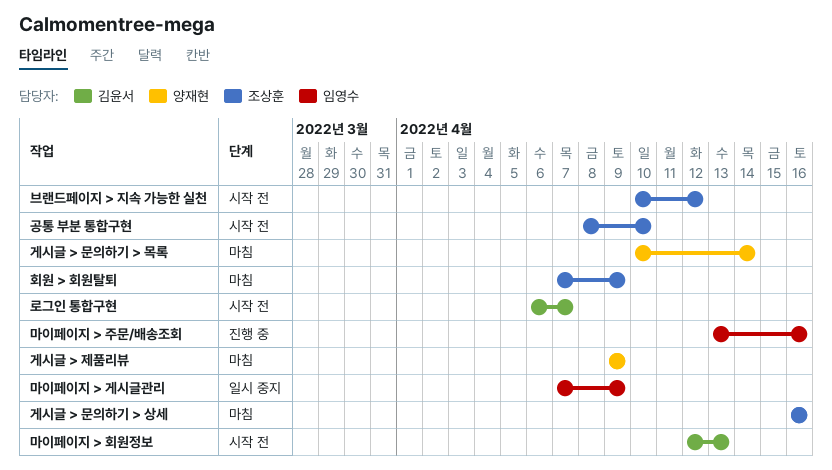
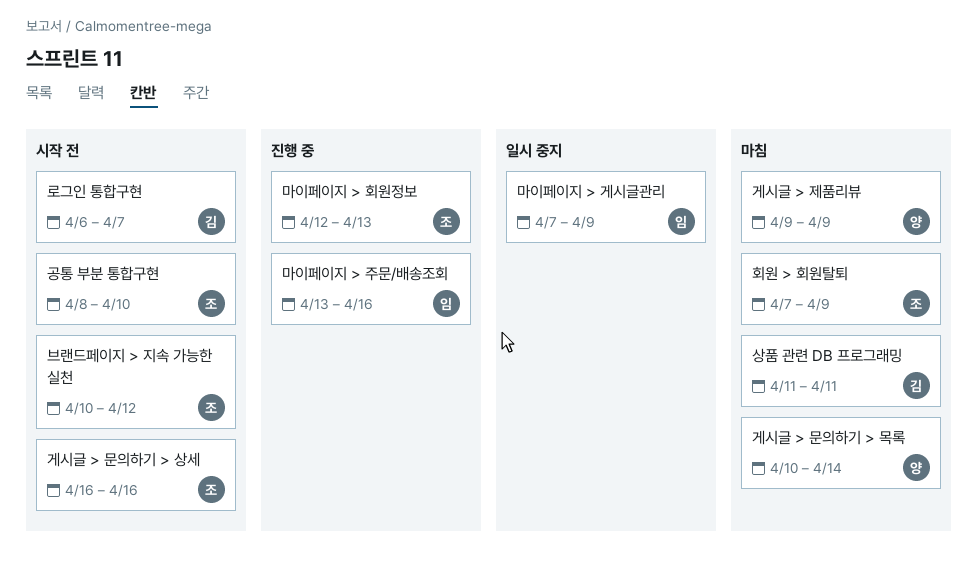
게시글 > 문의하기 > 상세, status: 마침 -> 시작 전
마이페이지 > 회원정보, status: 시작 전 -> 진행 중
마이페이지 > 회원정보, owner: 김윤서 -> 조상훈
상품 관련 DB 프로그래밍: none -> present

